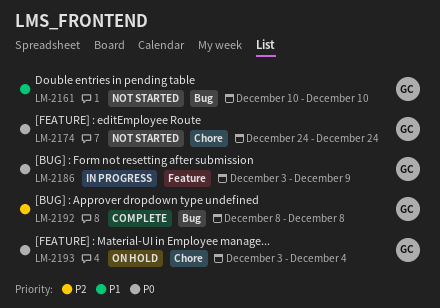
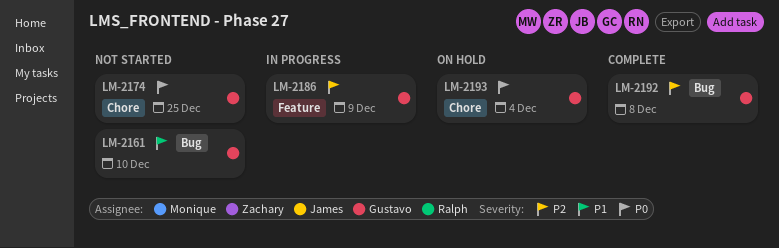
LM-2174, due: Dec 24 -> Dec 25
LM-2186, priority: P0 -> P2

